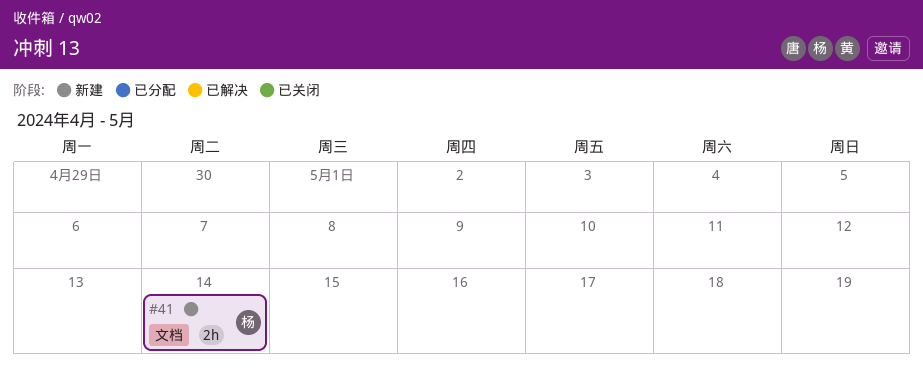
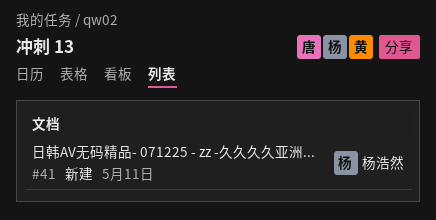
#41, due: May 14 -> May 11

